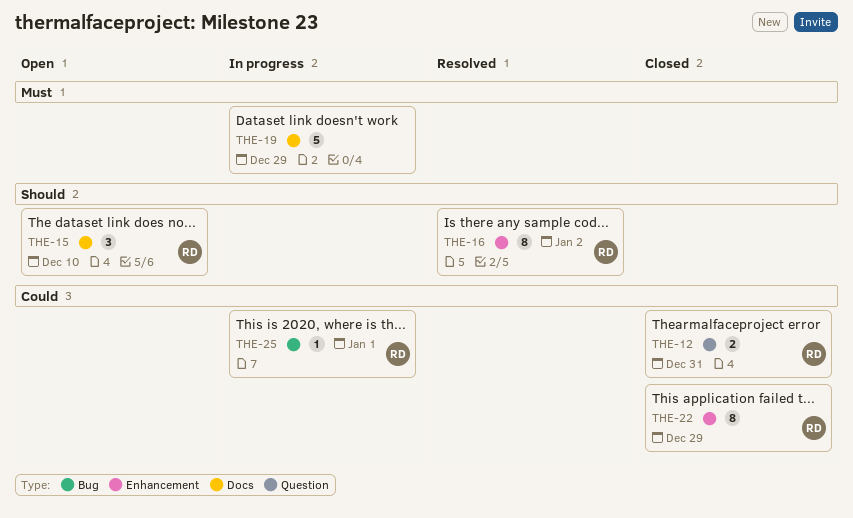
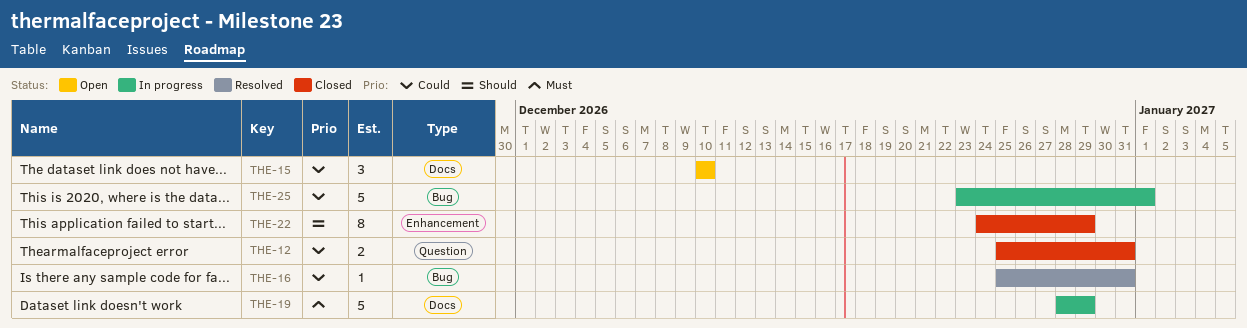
THE-15, priority: Should -> Could
THE-16, priority: Should -> Could
THE-16, label: Enhancement -> Bug
THE-16, estimate: 8 -> 1
THE-16, due: Jan 2 -> Dec 31
THE-22, priority: Could -> Should
THE-25, estimate: 1 -> 5

